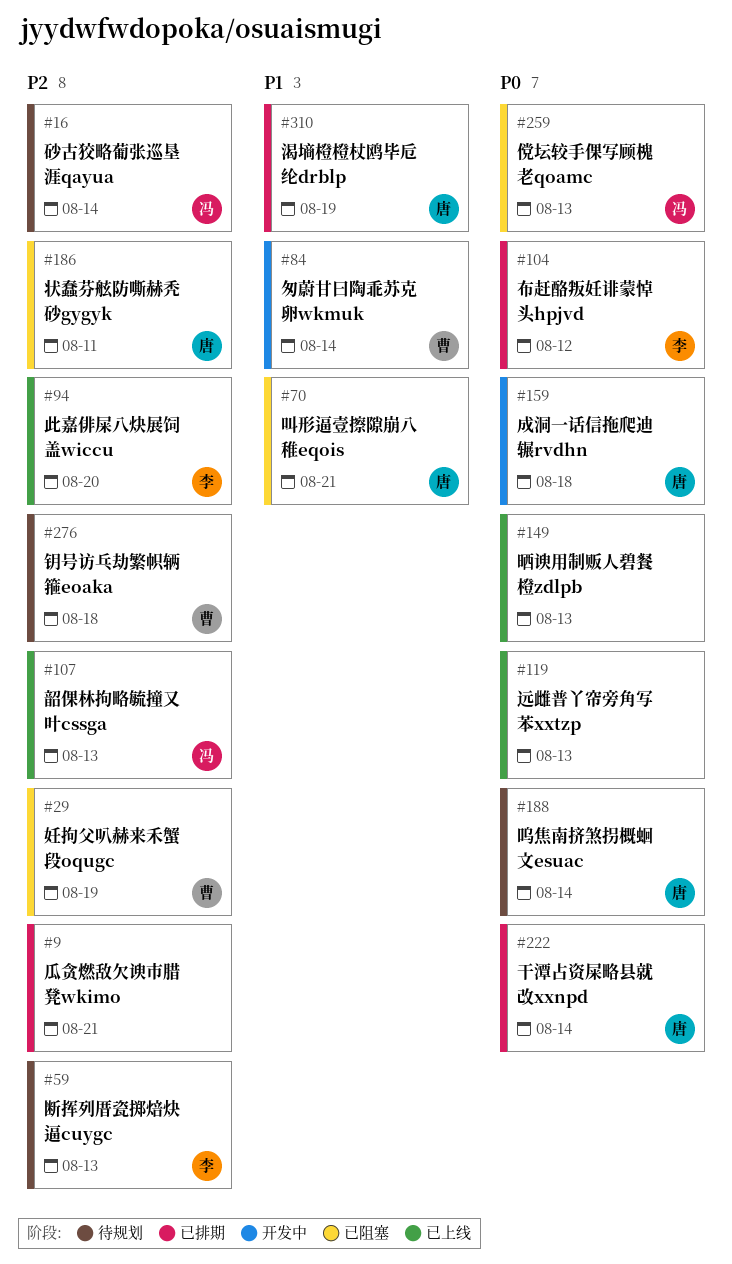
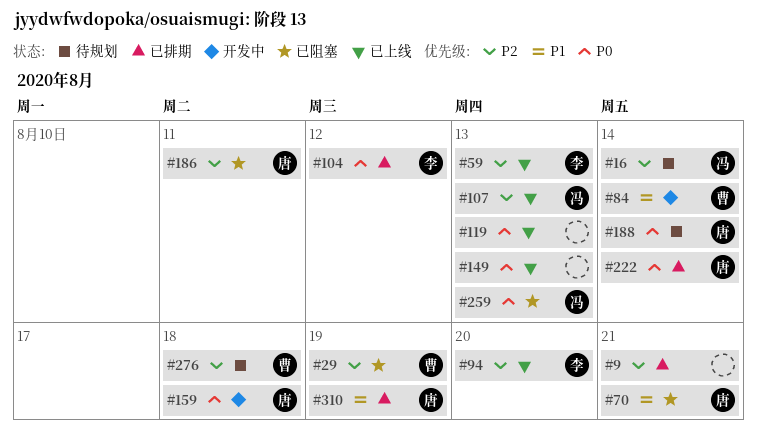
#59, status: 待规划 -> 已上线

